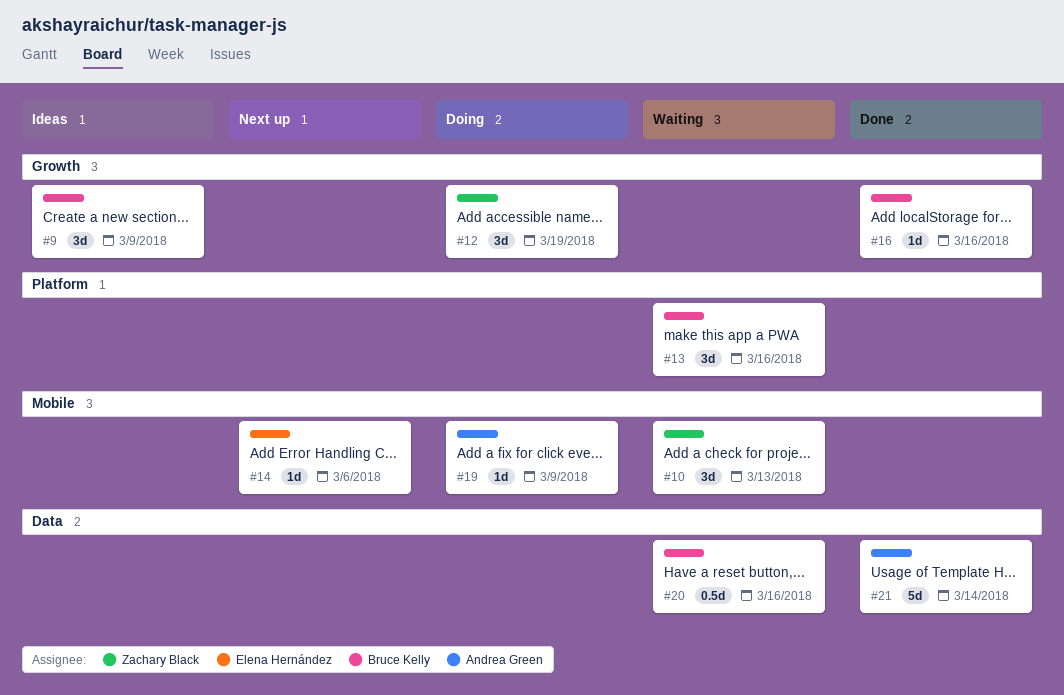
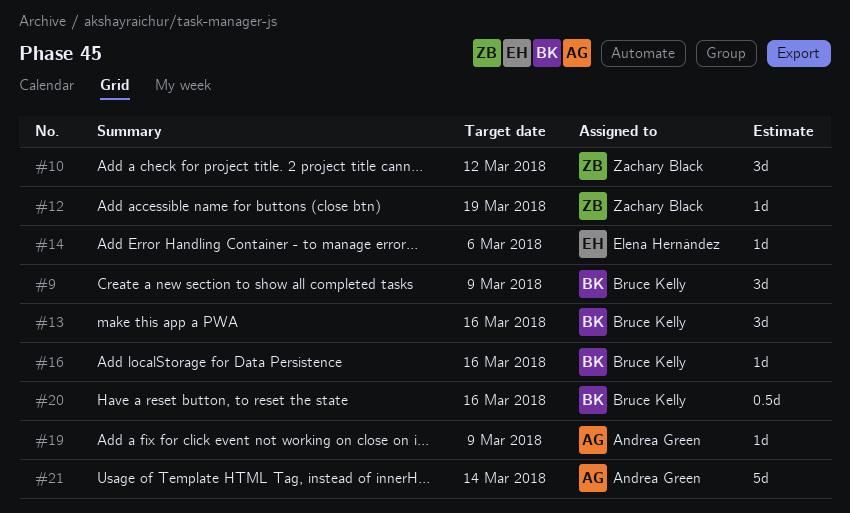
#10, due: Mar 13 -> Mar 12
#12, estimate: 3d -> 1d

